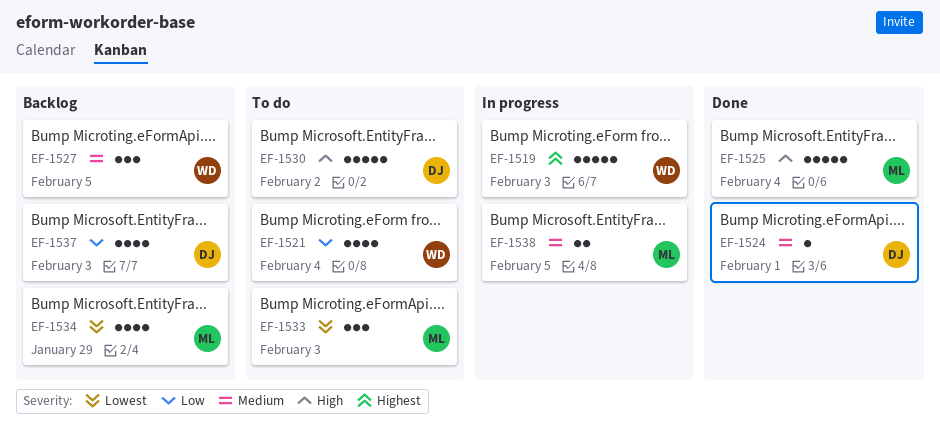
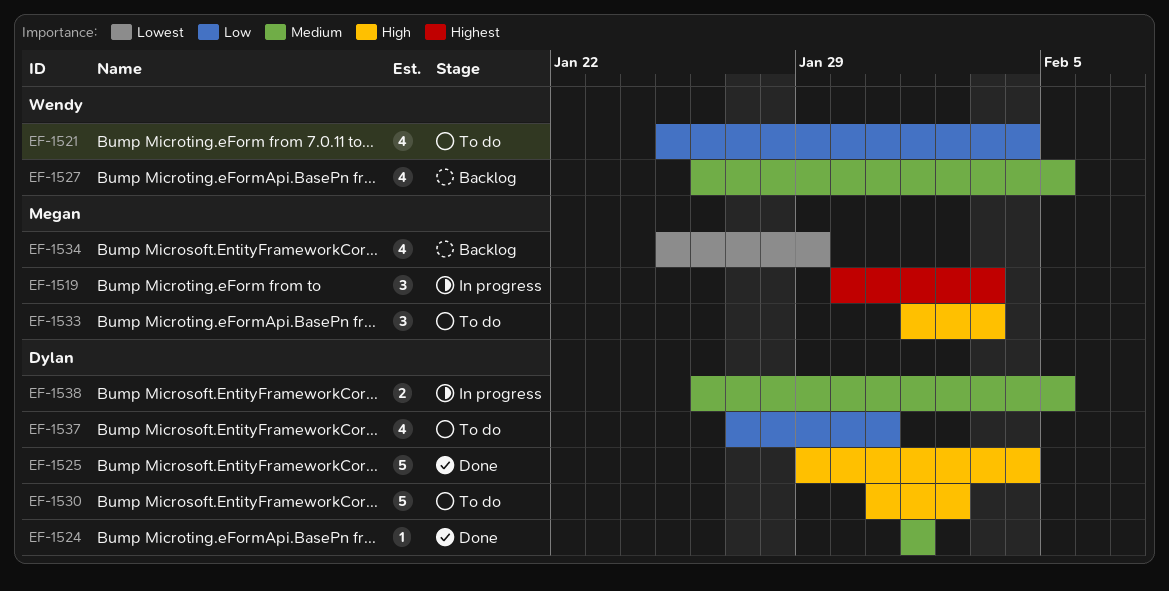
EF-1519, owner: Wendy -> Megan
EF-1519, estimate: 5 -> 3
EF-1525, owner: Megan -> Dylan
EF-1527, estimate: 3 -> 4
EF-1533, priority: Lowest -> High
EF-1537, status: Backlog -> To do
EF-1537, due: Feb 3 -> Jan 31
EF-1538, owner: Megan -> Dylan

